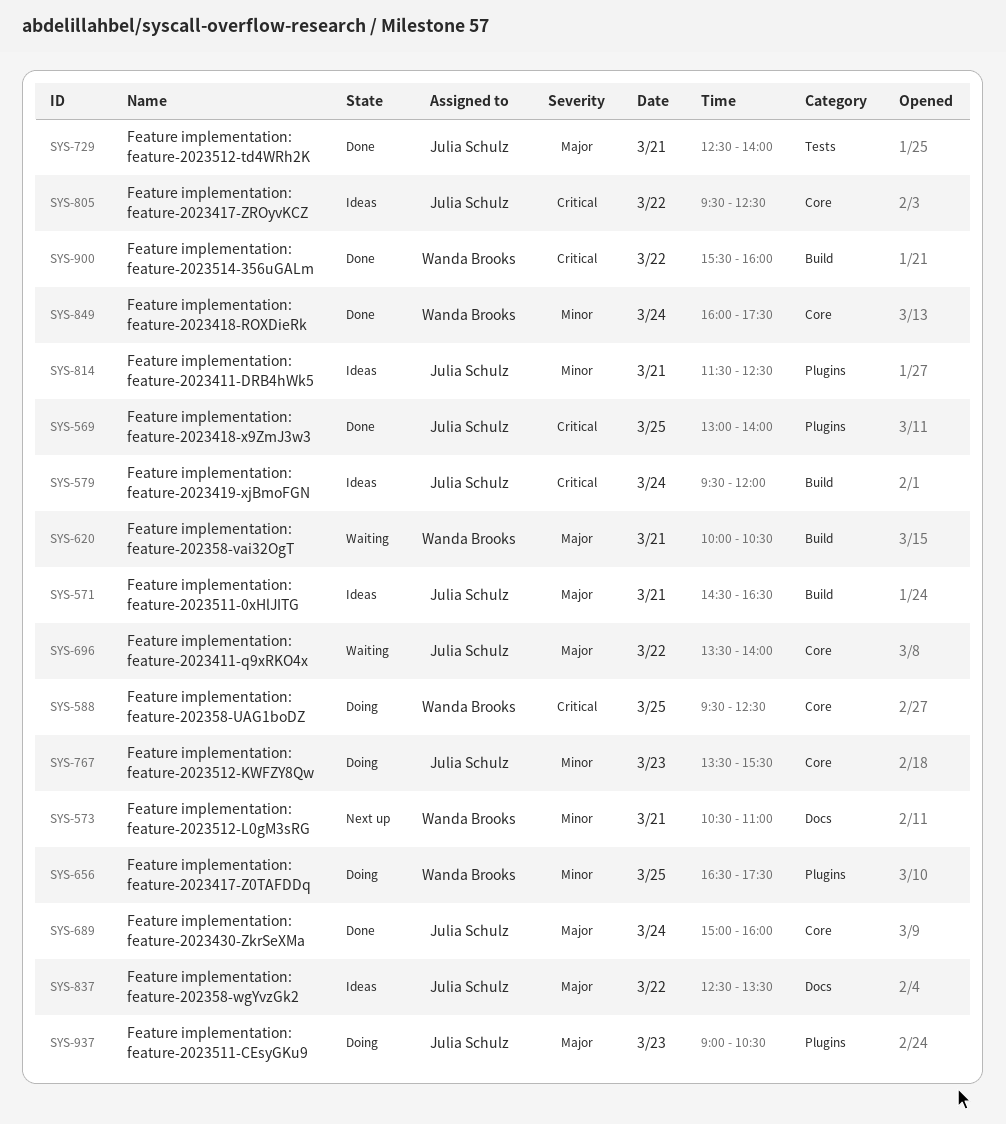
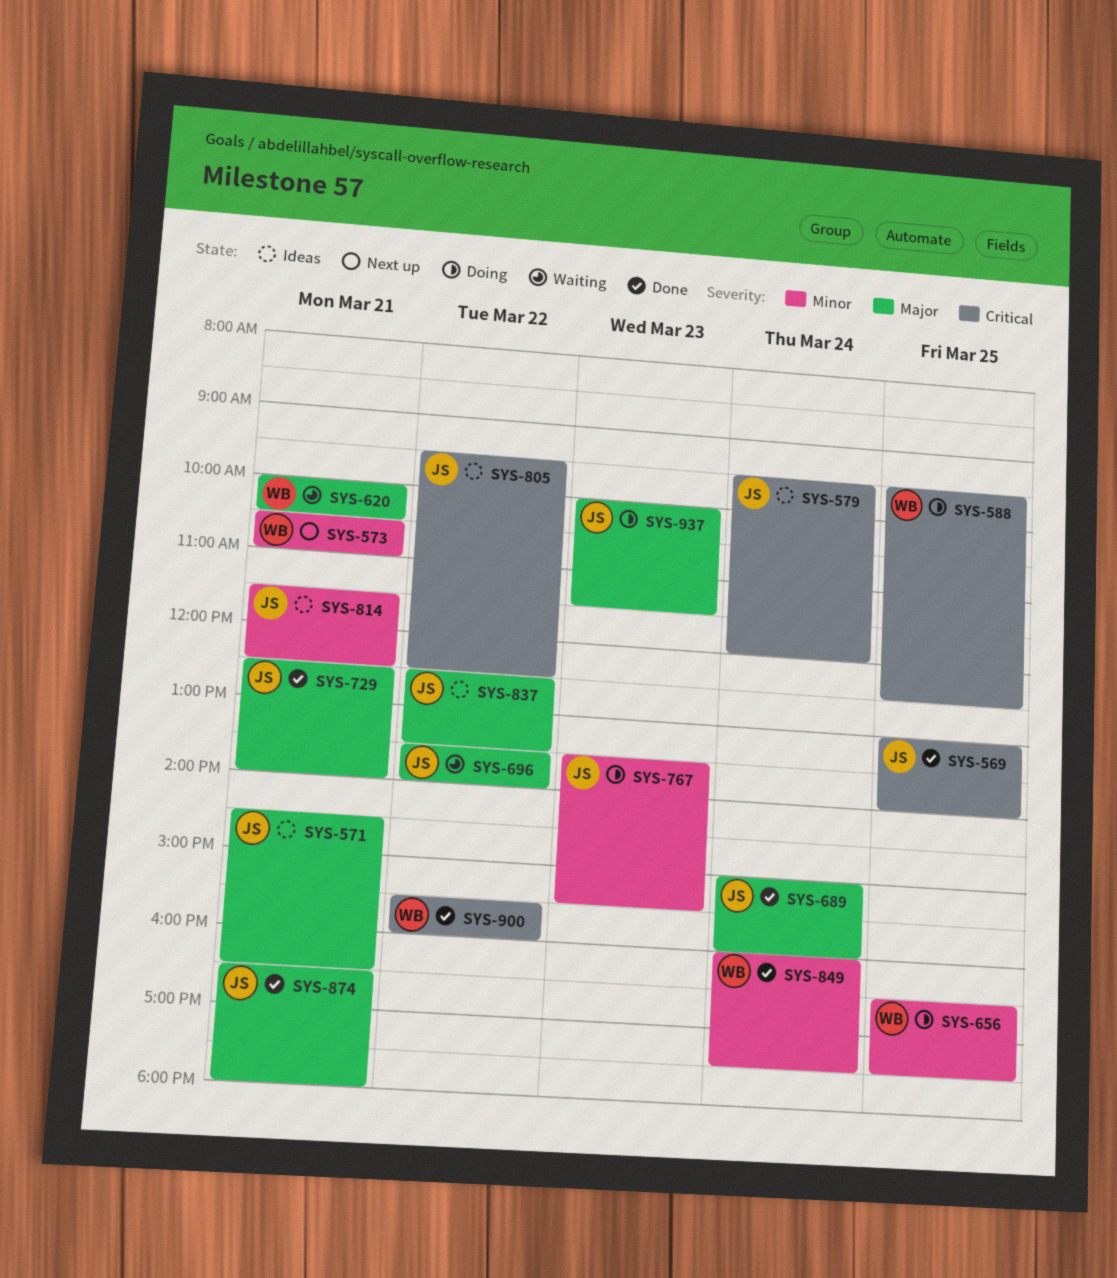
SYS-874: none -> present
SYS-937, begins: 09:00 -> 10:00
SYS-937, ends: 10:30 -> 11:30

